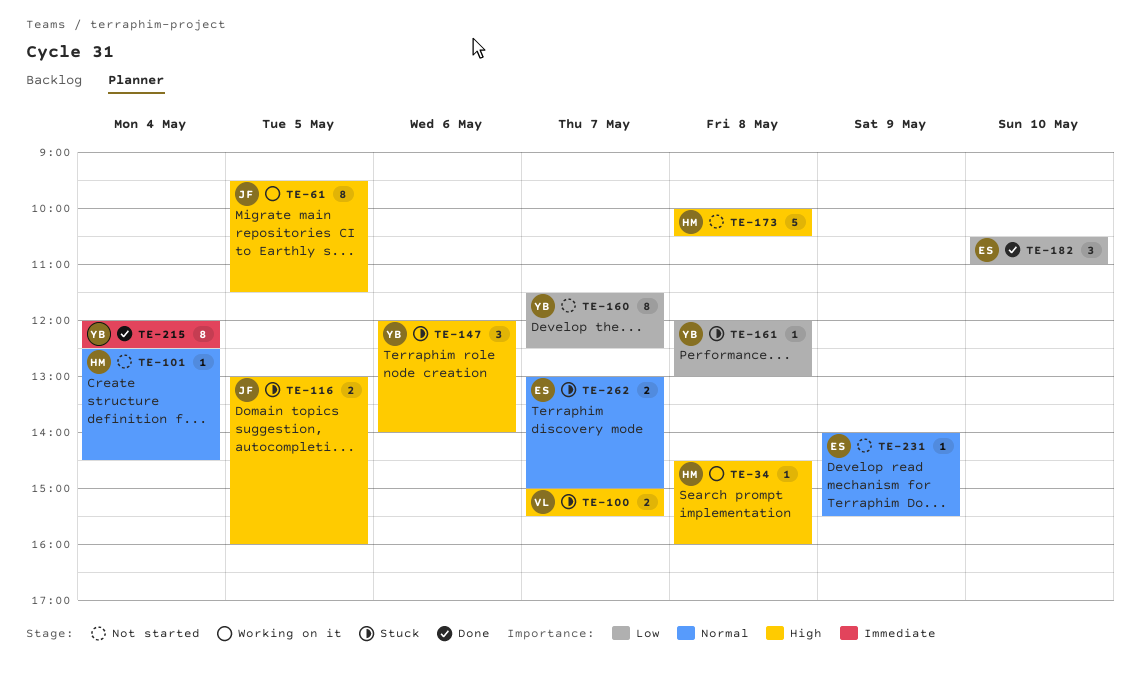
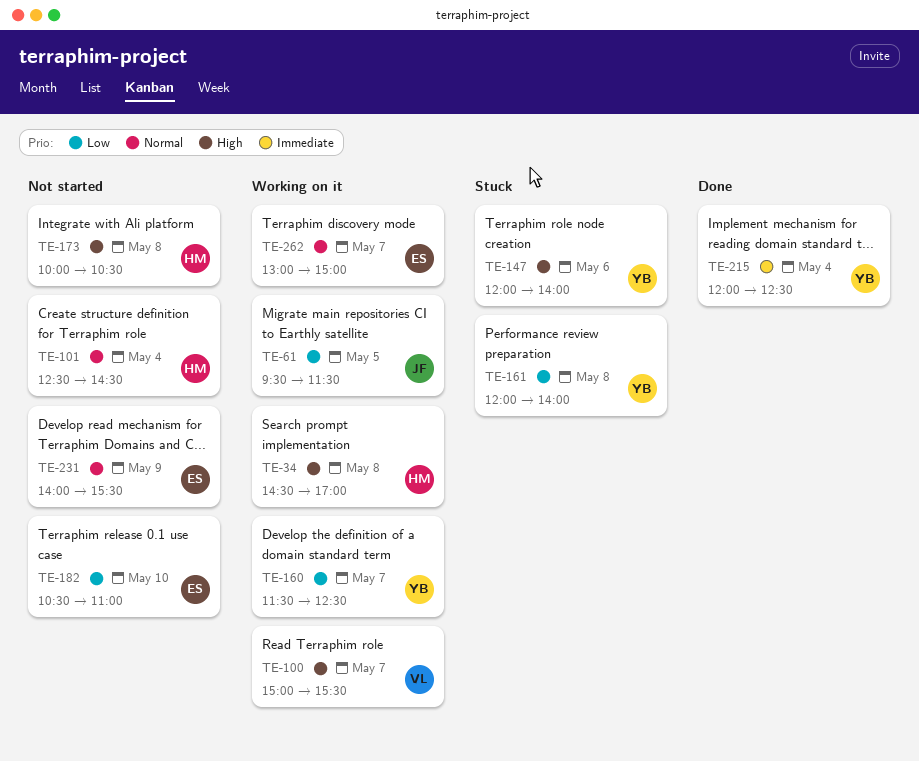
TE-34, ends: 16:00 -> 17:00
TE-61, priority: High -> Low
TE-100, status: Stuck -> Working on it
TE-116: present -> none
TE-160, status: Not started -> Working on it
TE-161, ends: 13:00 -> 14:00
TE-182, status: Done -> Not started
TE-262, status: Stuck -> Working on it

